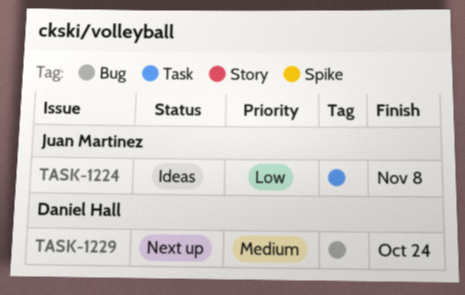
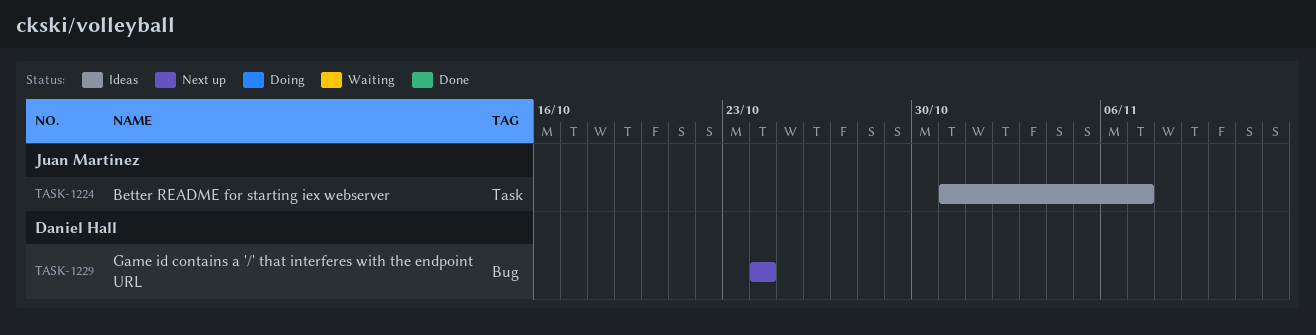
TASK-1224, due: Nov 8 -> Nov 7

